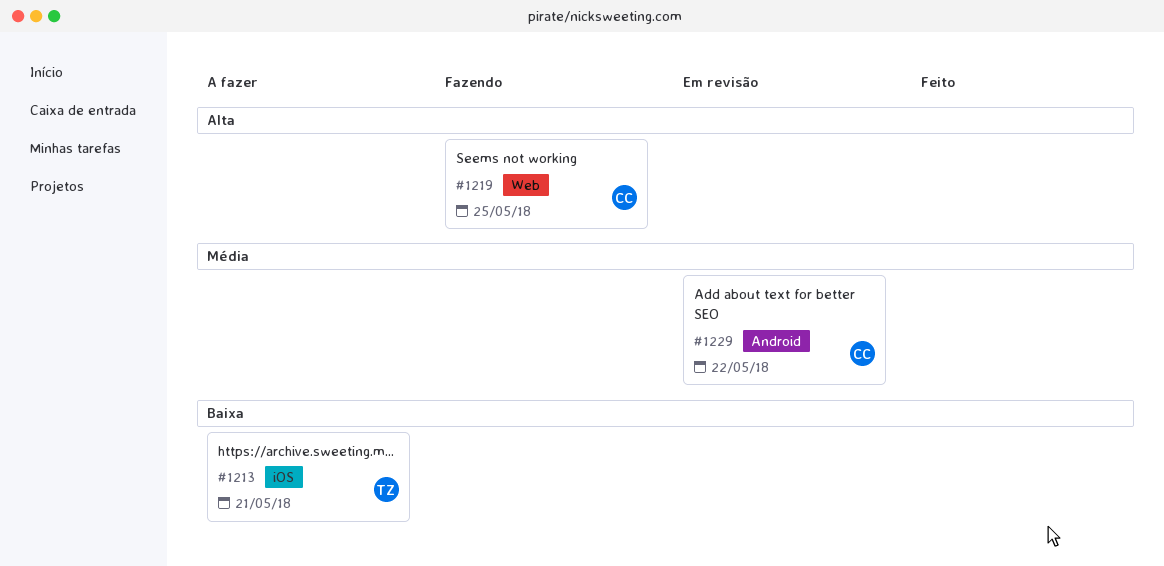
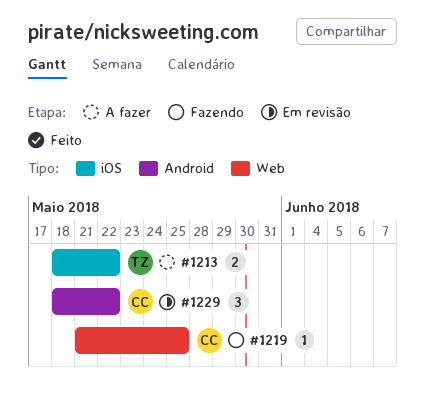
#1213, due: May 21 -> May 22

